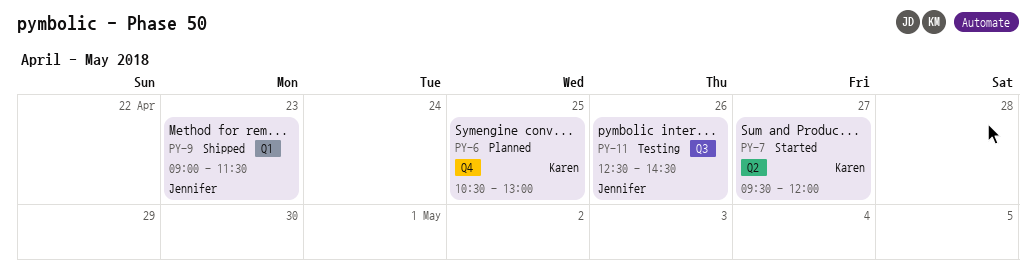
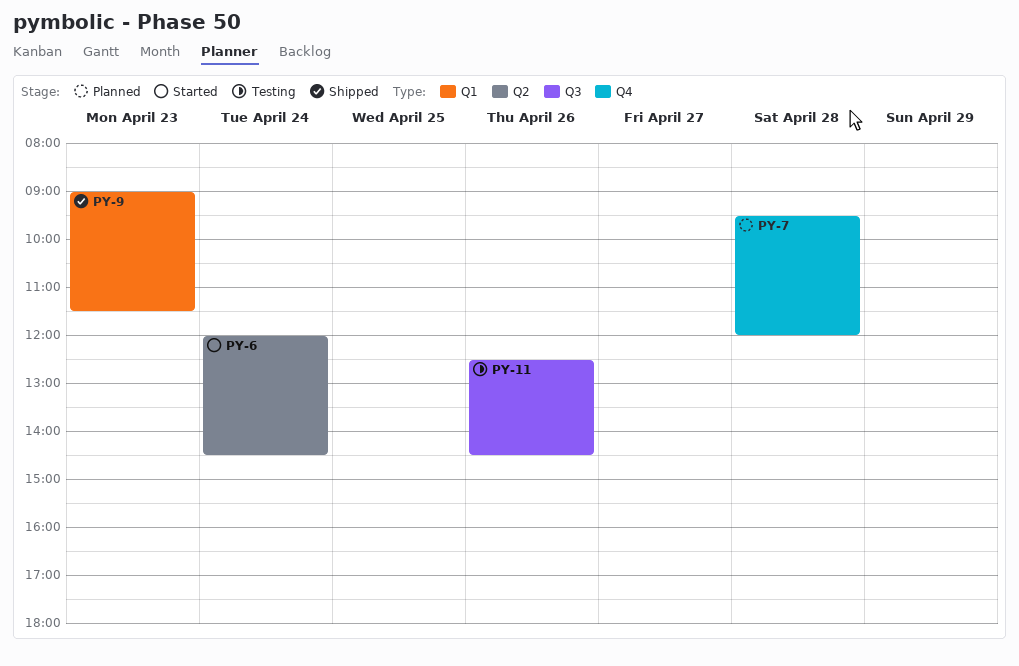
PY-6, status: Planned -> Started
PY-6, label: Q4 -> Q2
PY-6, day: Apr 25 -> Apr 24
PY-6, begins: 10:30 -> 12:00
PY-6, ends: 13:00 -> 14:30
PY-7, status: Started -> Planned
PY-7, label: Q2 -> Q4
PY-7, day: Apr 27 -> Apr 28

